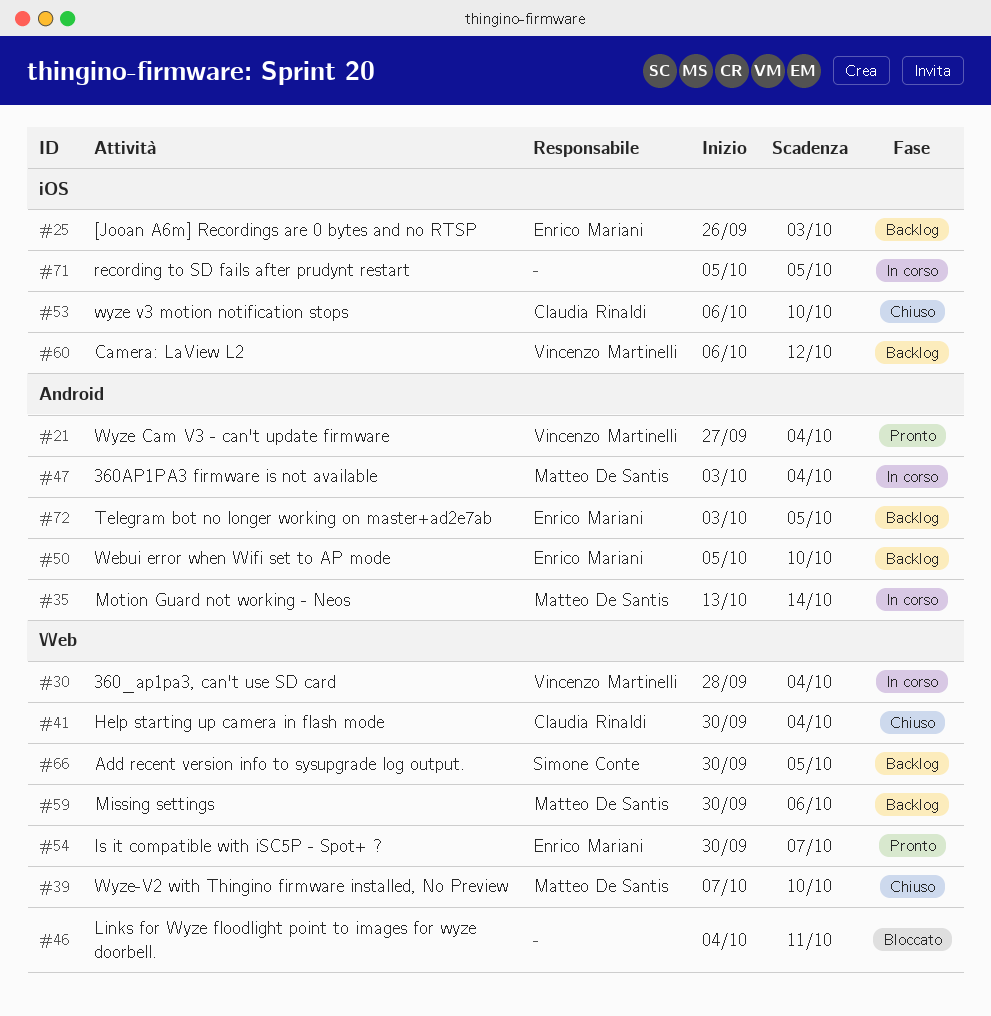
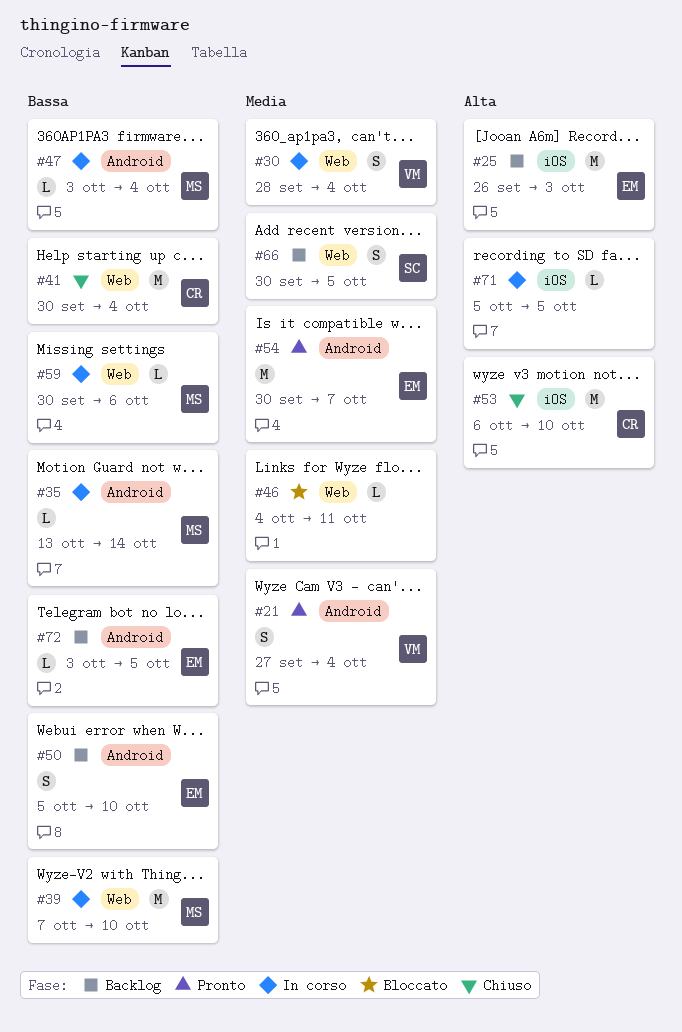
#39, status: Chiuso -> In corso
#54, label: Web -> Android
#59, status: Backlog -> In corso
#60: present -> none

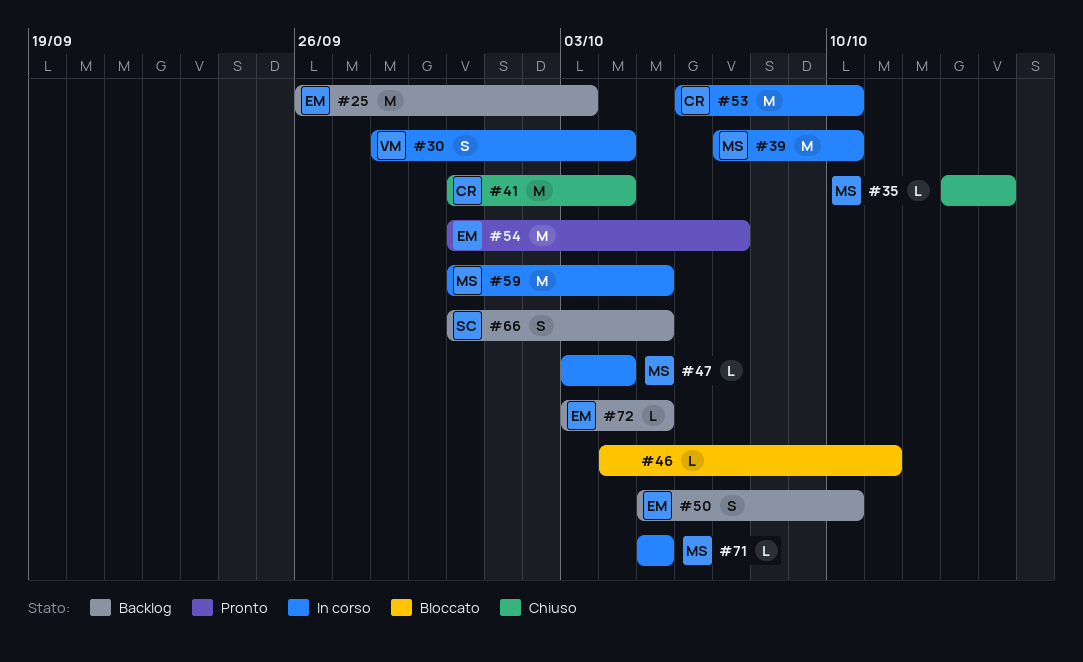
#21: present -> none
#35, status: In corso -> Chiuso
#53, status: Chiuso -> In corso
#59, estimate: L -> M
#59, due: Oct 6 -> Oct 5
#71, owner: none -> MS

